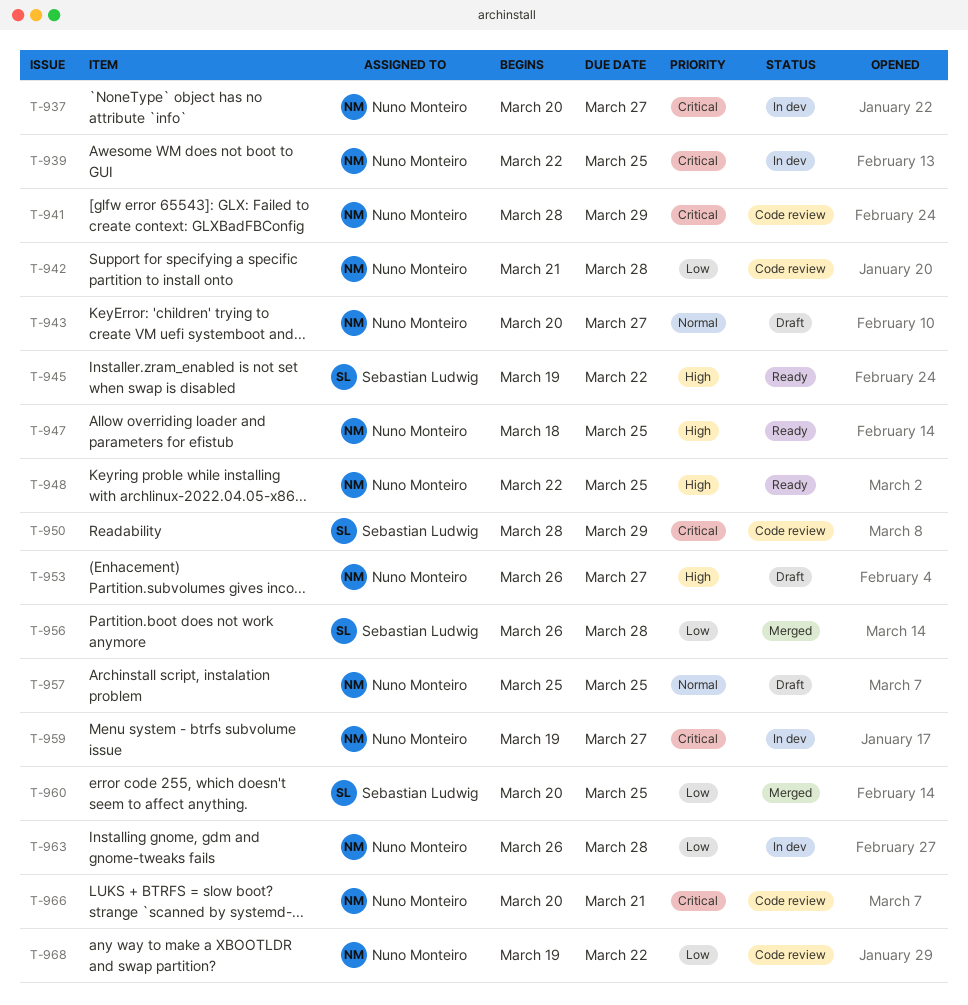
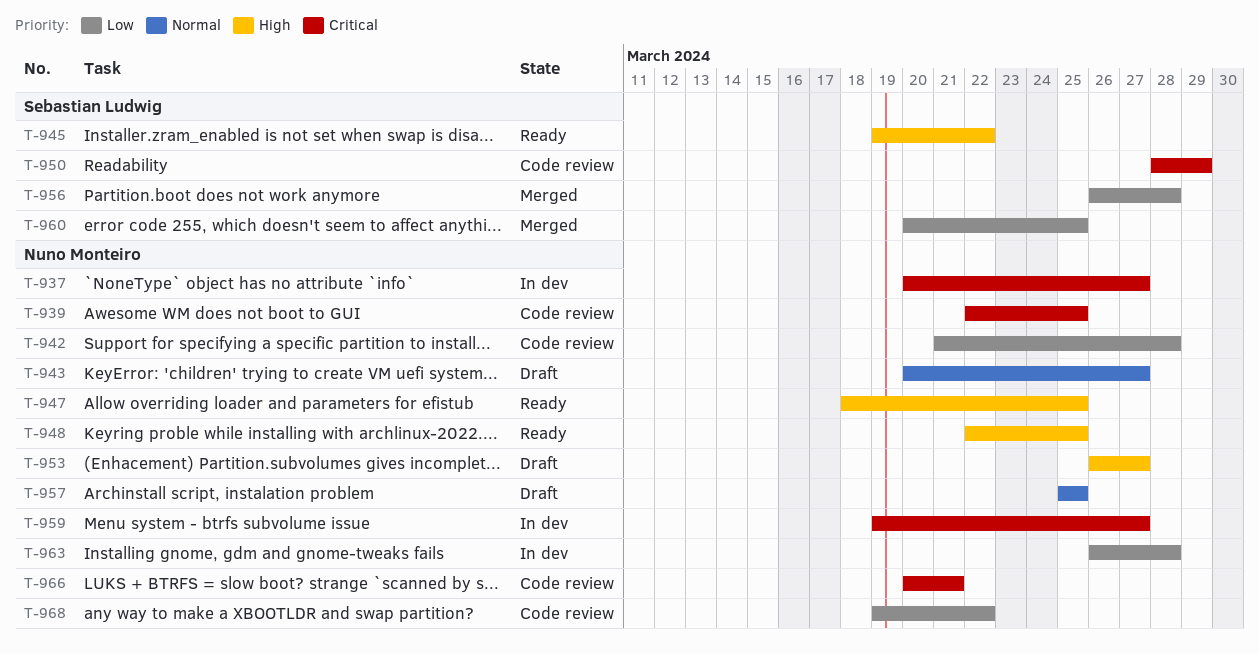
T-939, status: In dev -> Code review
T-941: present -> none

